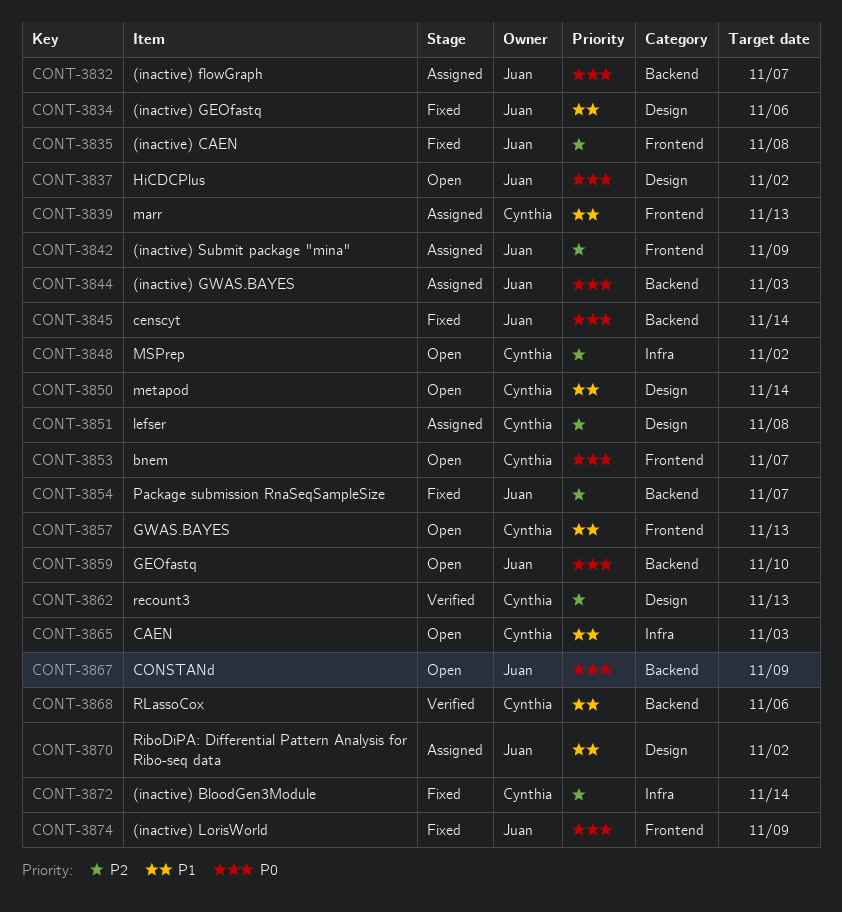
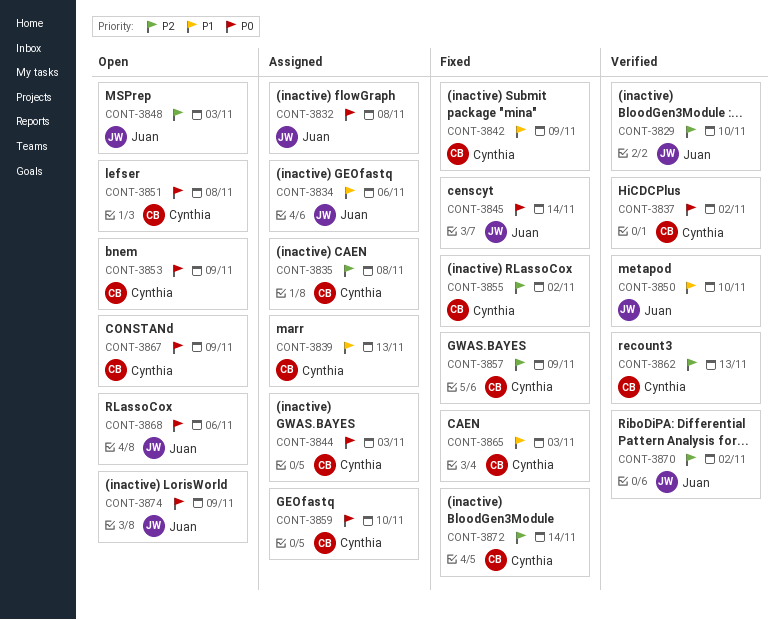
CONT-3829: none -> present
CONT-3832, due: Nov 7 -> Nov 8
CONT-3834, status: Fixed -> Assigned
CONT-3835, status: Fixed -> Assigned
CONT-3835, owner: Juan -> Cynthia
CONT-3837, status: Open -> Verified
CONT-3837, owner: Juan -> Cynthia
CONT-3842, status: Assigned -> Fixed
CONT-3842, owner: Juan -> Cynthia
CONT-3842, priority: P2 -> P1
CONT-3844, owner: Juan -> Cynthia
CONT-3848, owner: Cynthia -> Juan
CONT-3848, due: Nov 2 -> Nov 3
CONT-3850, status: Open -> Verified
CONT-3850, owner: Cynthia -> Juan
CONT-3850, due: Nov 14 -> Nov 10
CONT-3851, status: Assigned -> Open
CONT-3851, priority: P2 -> P0
CONT-3853, due: Nov 7 -> Nov 9
CONT-3854: present -> none
CONT-3855: none -> present
CONT-3857, status: Open -> Fixed
CONT-3857, priority: P1 -> P2
CONT-3857, due: Nov 13 -> Nov 9
CONT-3859, status: Open -> Assigned
CONT-3859, owner: Juan -> Cynthia
CONT-3865, status: Open -> Fixed
CONT-3867, owner: Juan -> Cynthia
CONT-3868, status: Verified -> Open
CONT-3868, owner: Cynthia -> Juan
CONT-3868, priority: P1 -> P0
CONT-3870, status: Assigned -> Verified
CONT-3870, priority: P1 -> P2
CONT-3874, status: Fixed -> Open

